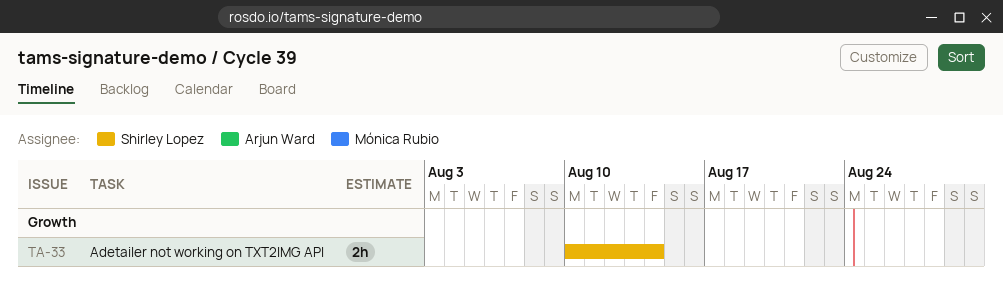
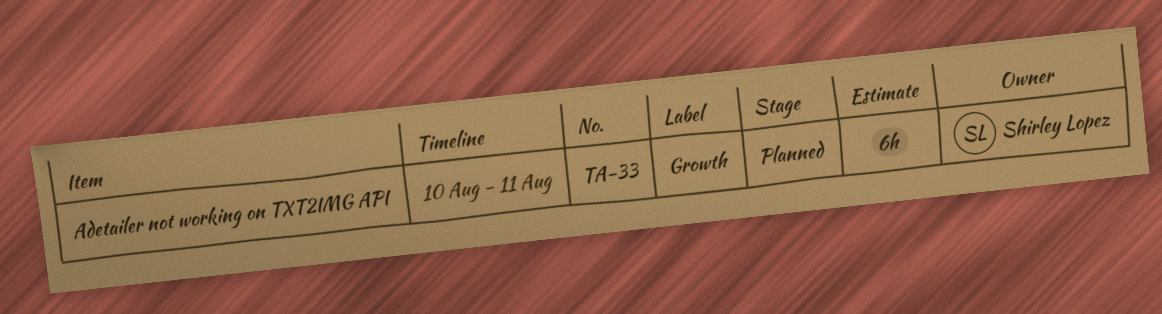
TA-33, estimate: 2h -> 6h
TA-33, due: Aug 14 -> Aug 11

